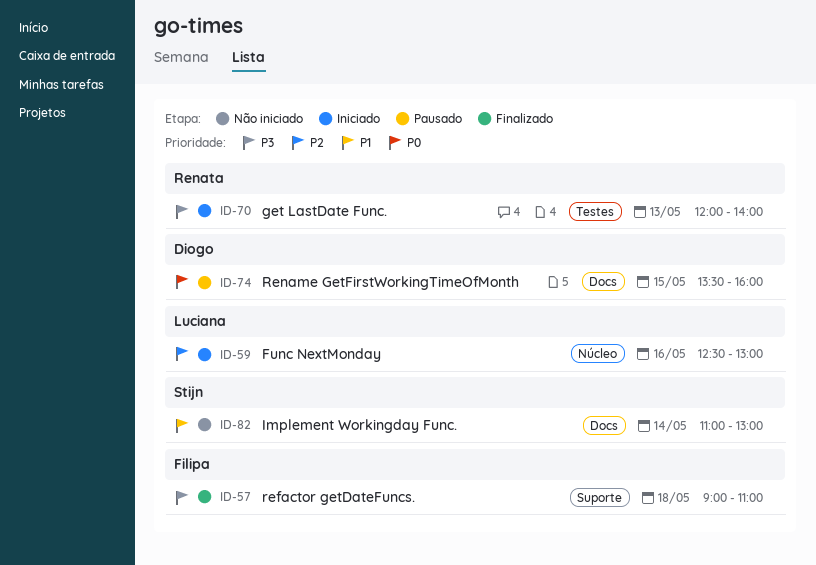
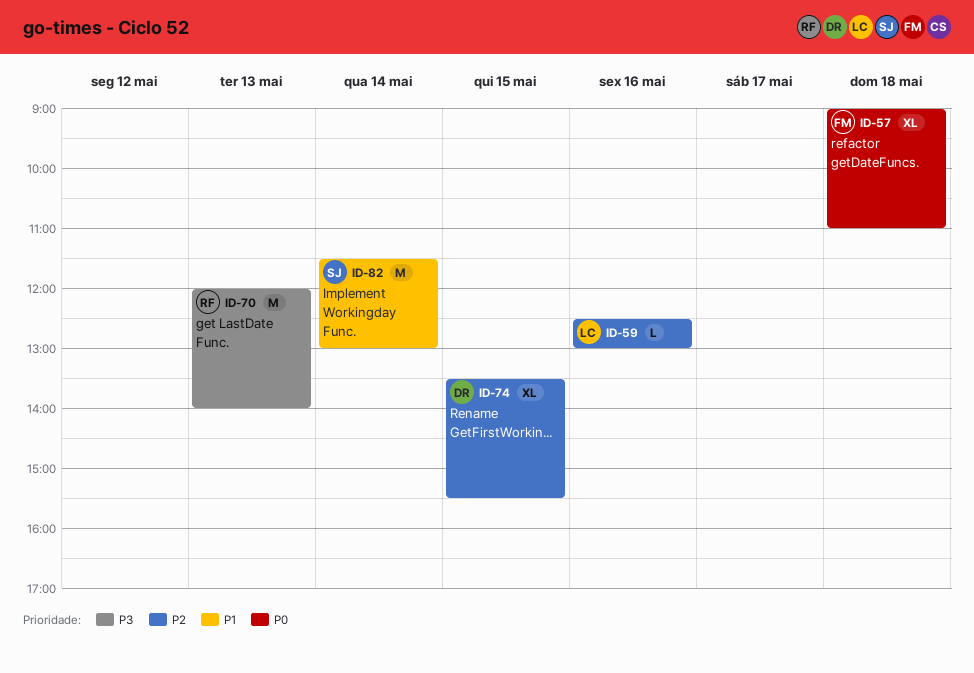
ID-57, priority: P3 -> P0
ID-74, priority: P0 -> P2
ID-74, ends: 16:00 -> 15:30
ID-82, begins: 11:00 -> 11:30

